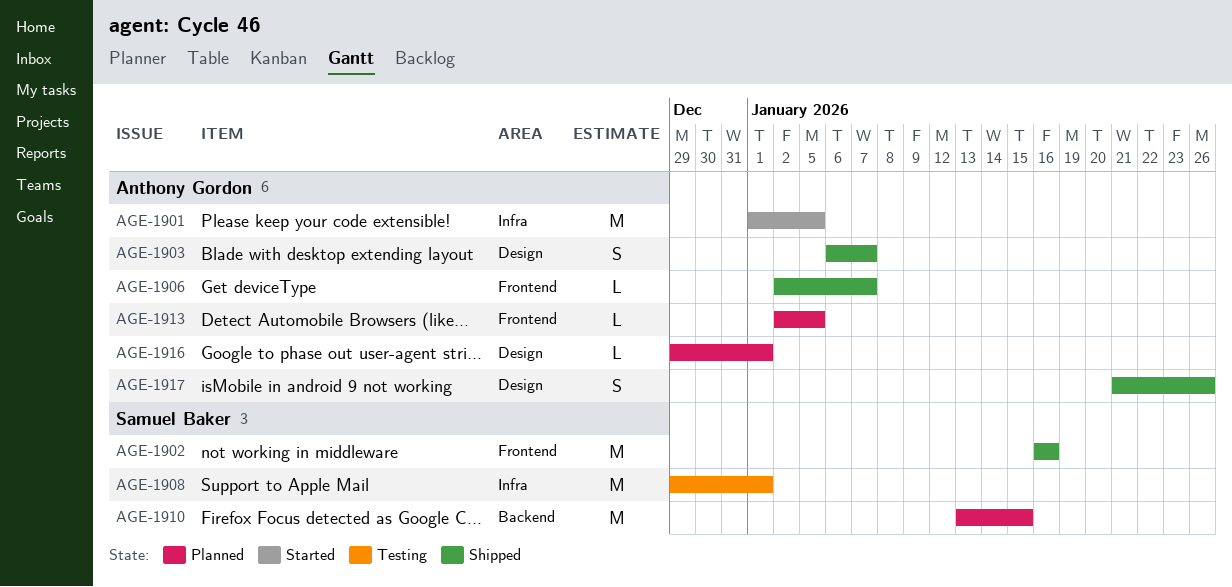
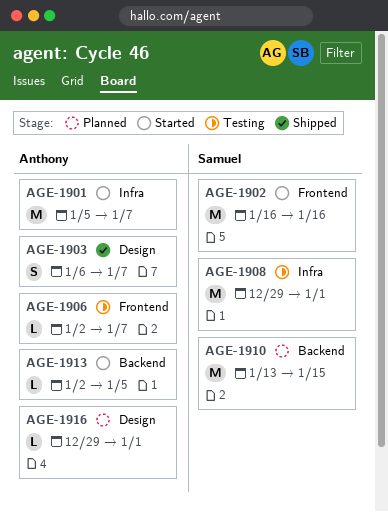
AGE-1901, start: Jan 1 -> Jan 5
AGE-1901, due: Jan 5 -> Jan 7
AGE-1902, status: Shipped -> Started
AGE-1906, status: Shipped -> Testing
AGE-1913, status: Planned -> Started
AGE-1913, label: Frontend -> Backend
AGE-1917: present -> none

